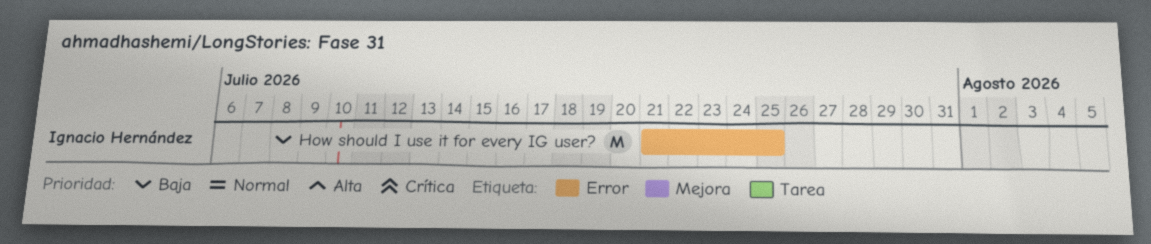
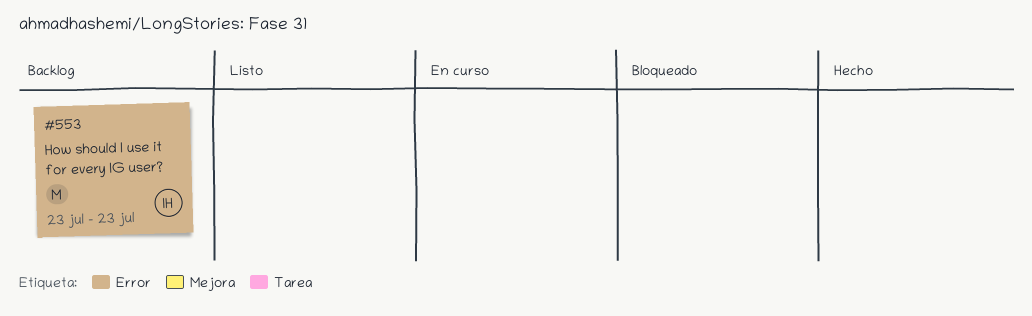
How should I use it for every IG user?, start: Jul 21 -> Jul 23
How should I use it for every IG user?, due: Jul 25 -> Jul 23

